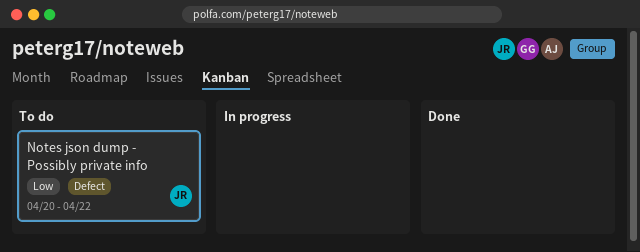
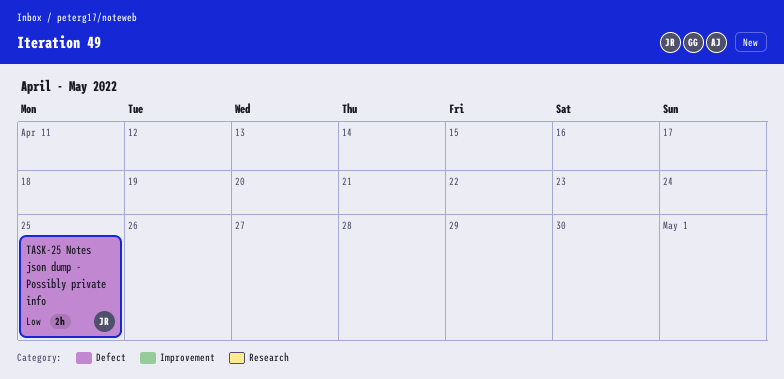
Notes json dump - Possibly private info, due: Apr 22 -> Apr 25

